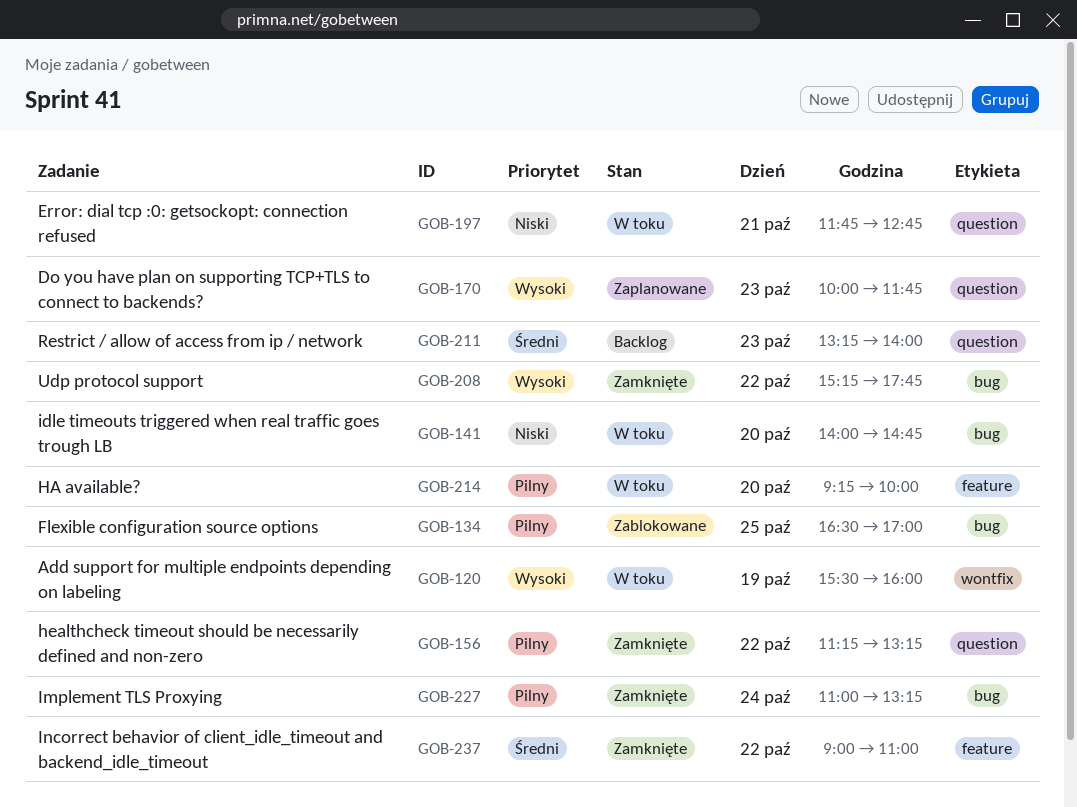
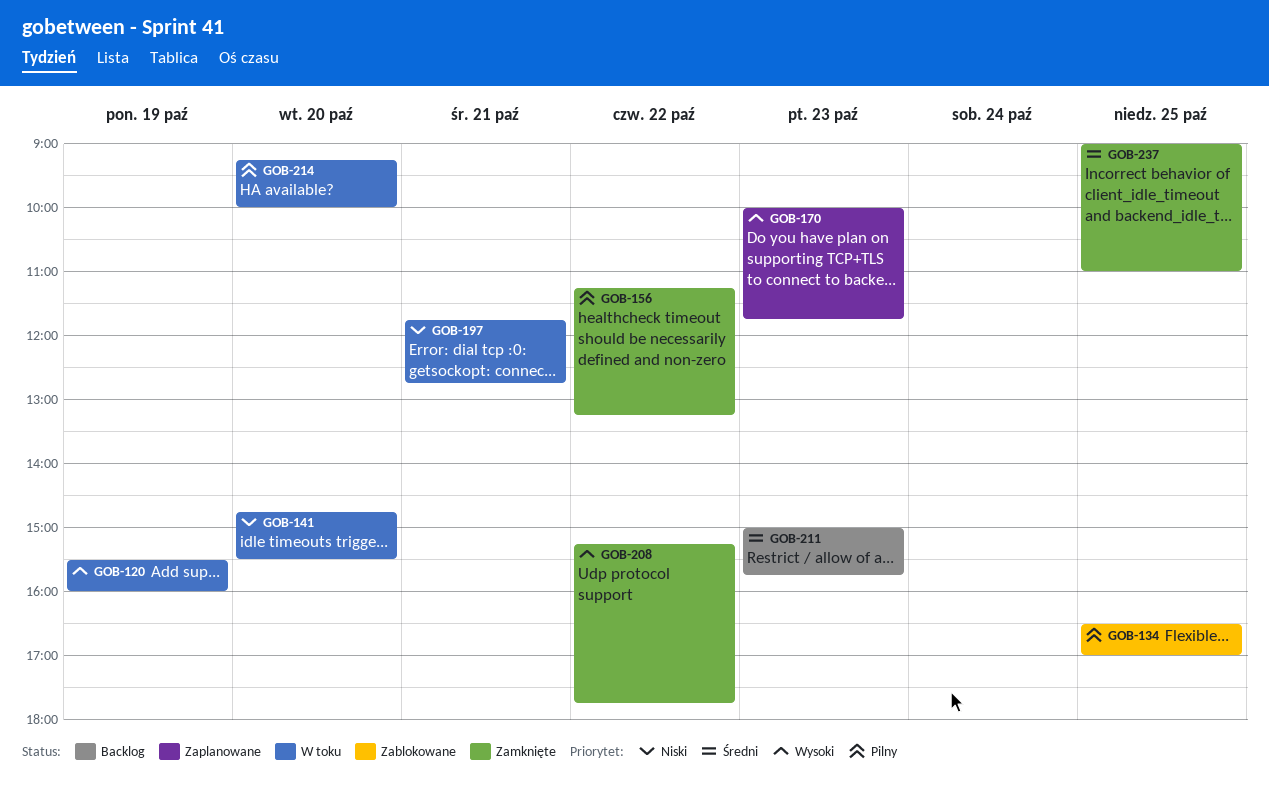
GOB-141, begins: 14:00 -> 14:45
GOB-141, ends: 14:45 -> 15:30
GOB-211, begins: 13:15 -> 15:00
GOB-211, ends: 14:00 -> 15:45
GOB-227: present -> none
GOB-237, day: Oct 22 -> Oct 25

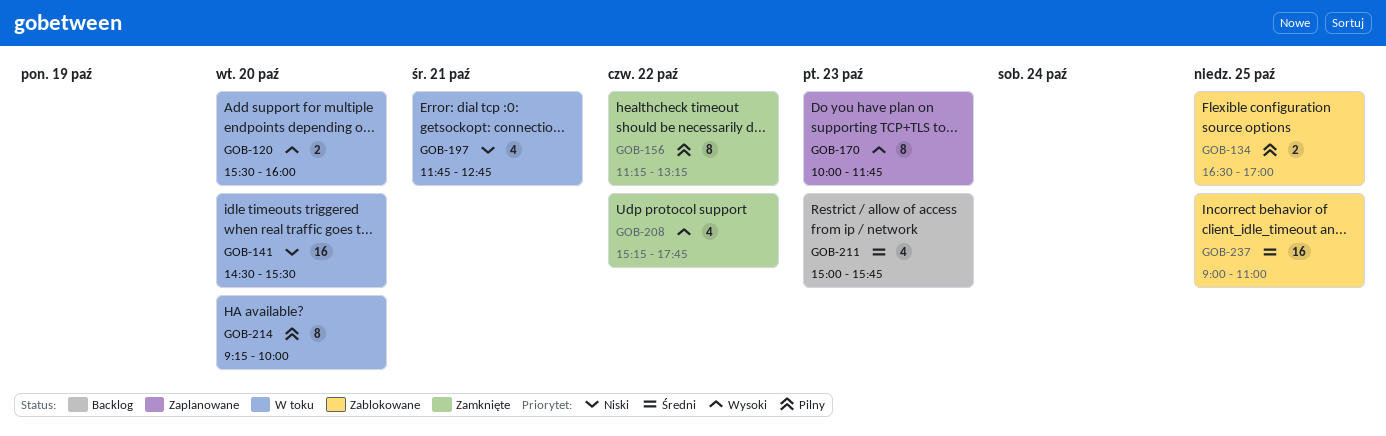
GOB-120, day: Oct 19 -> Oct 20
GOB-141, begins: 14:45 -> 14:30
GOB-237, status: Zamknięte -> Zablokowane

